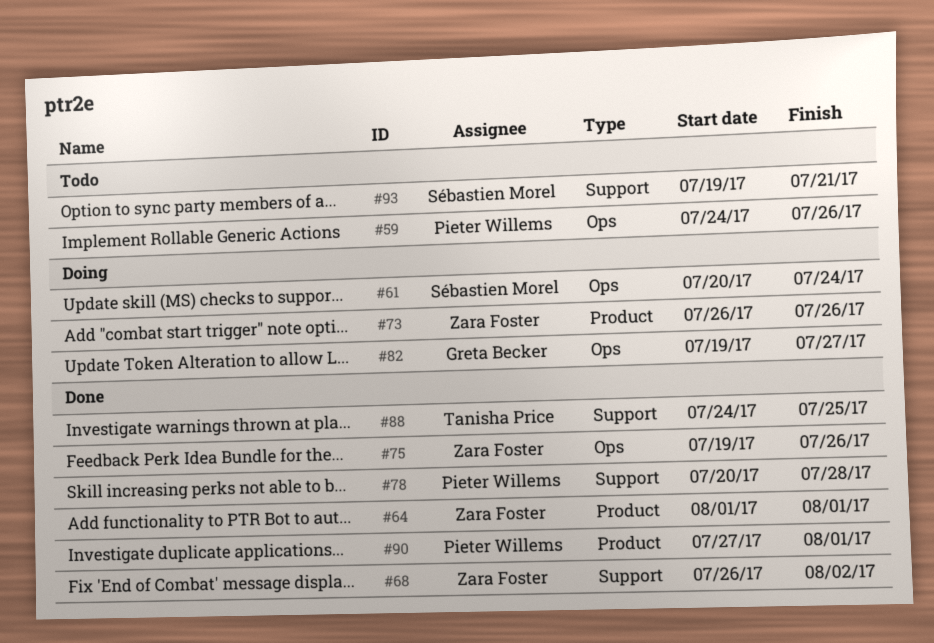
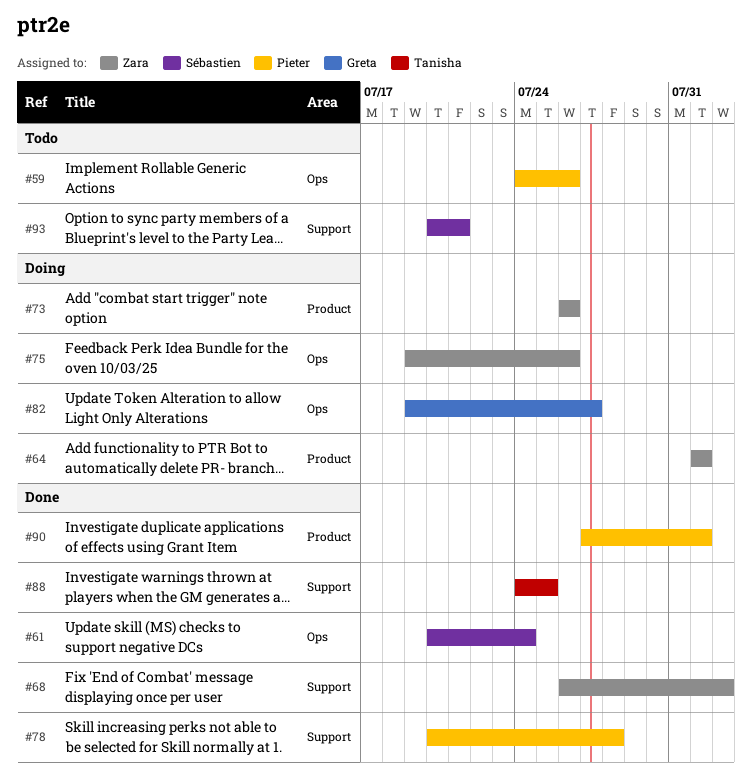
#61, status: Doing -> Done
#64, status: Done -> Doing
#75, status: Done -> Doing
#93, start: Jul 19 -> Jul 20

